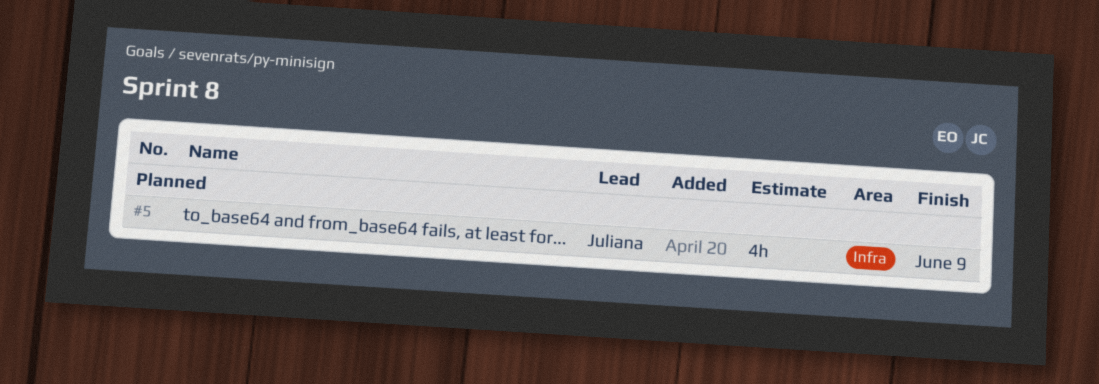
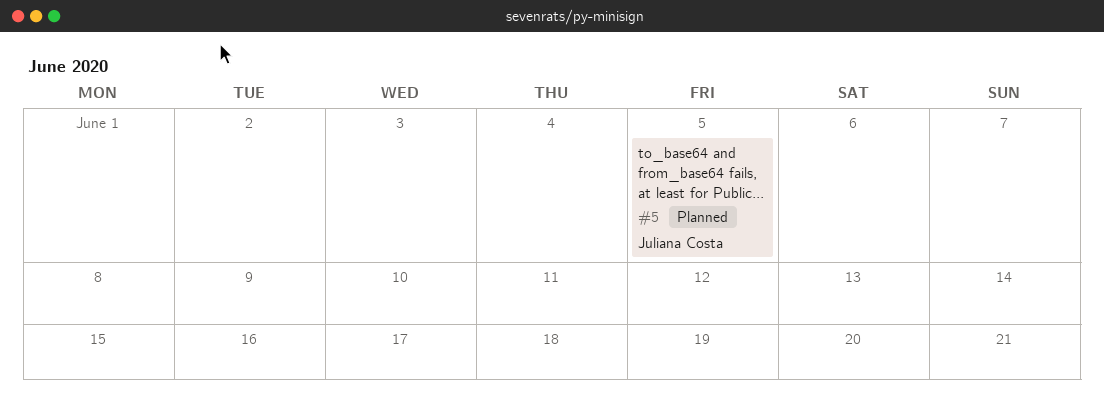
#5, due: Jun 9 -> Jun 5

